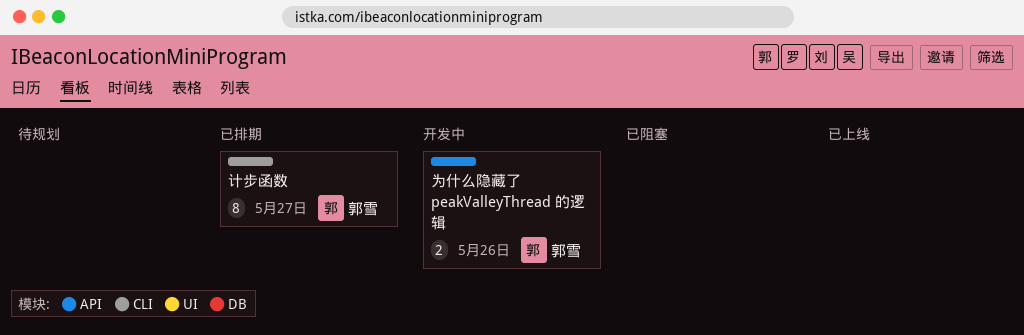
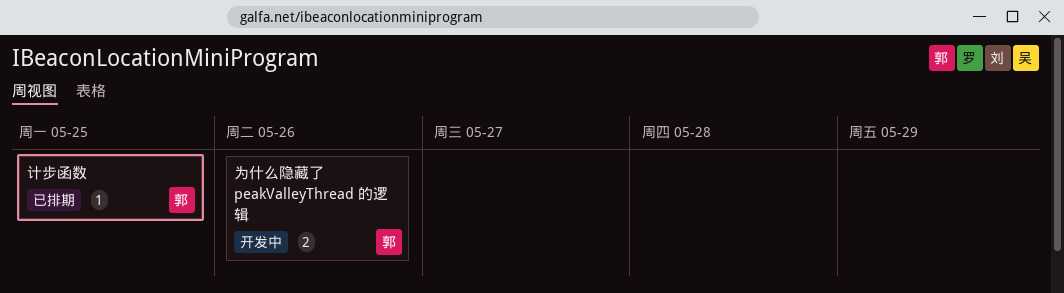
计步函数, estimate: 8 -> 1
计步函数, due: May 27 -> May 25

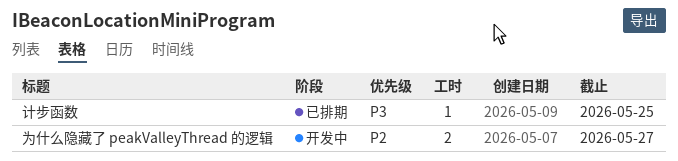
为什么隐藏了 peakValleyThread 的逻辑, due: May 26 -> May 27

